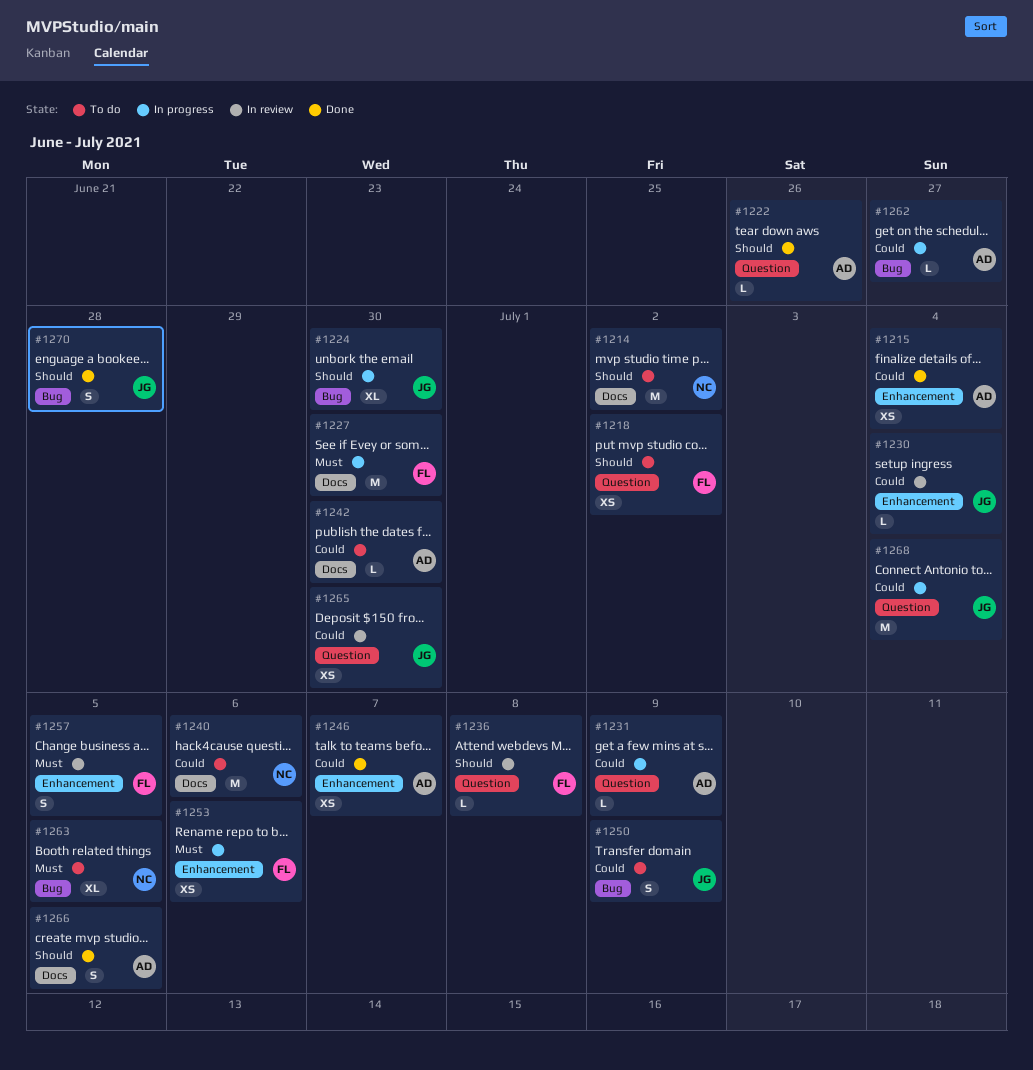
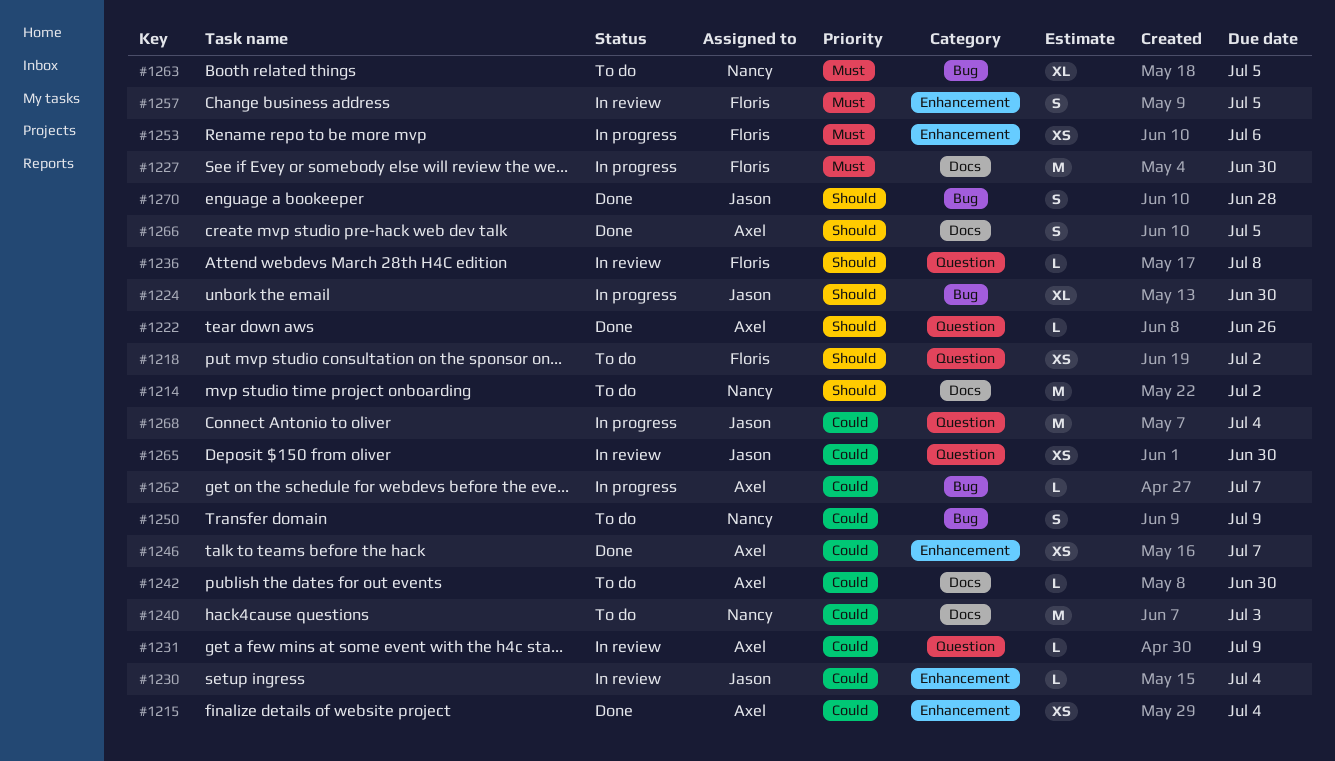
#1231, status: In progress -> In review
#1240, due: Jul 6 -> Jul 3
#1250, owner: Jason -> Nancy
#1262, due: Jun 27 -> Jul 7

